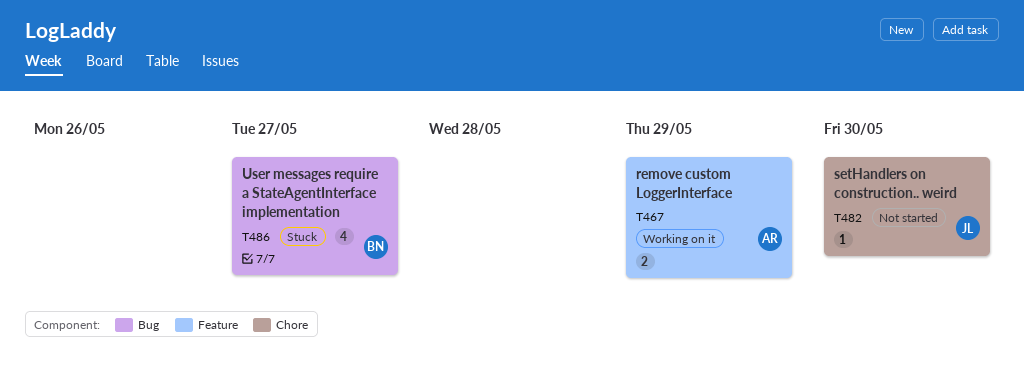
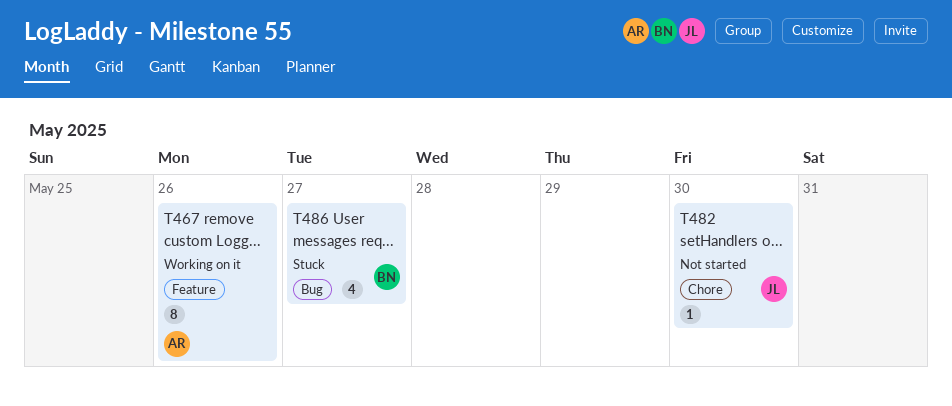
T467, estimate: 2 -> 8
T467, due: May 29 -> May 26

